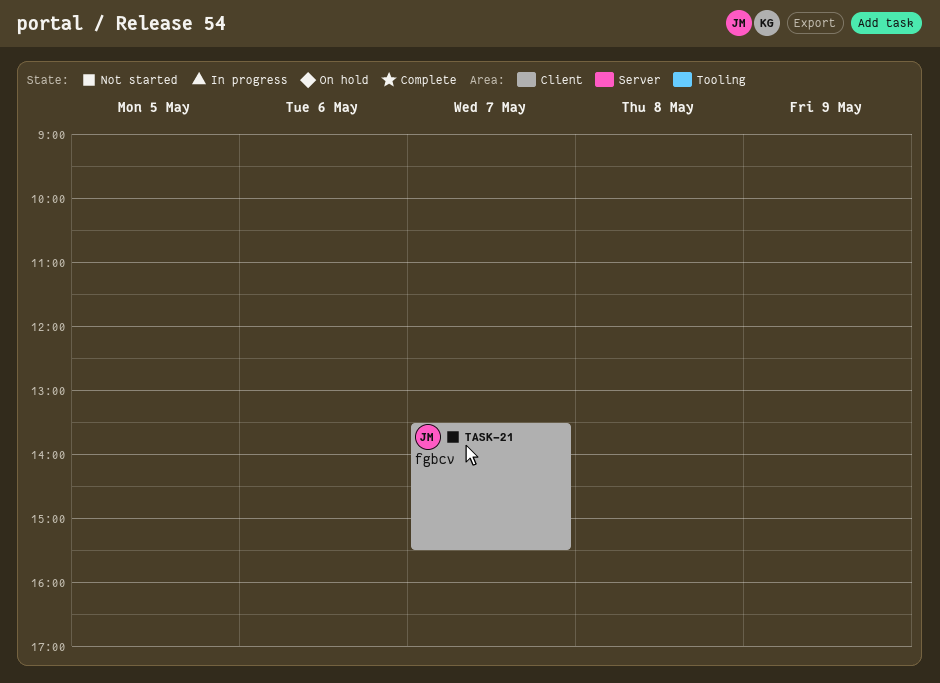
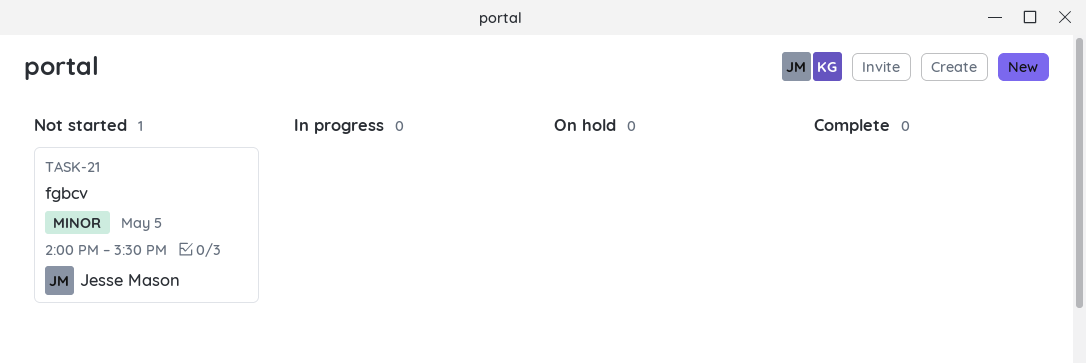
TASK-21, day: May 7 -> May 5
TASK-21, begins: 13:30 -> 14:00

